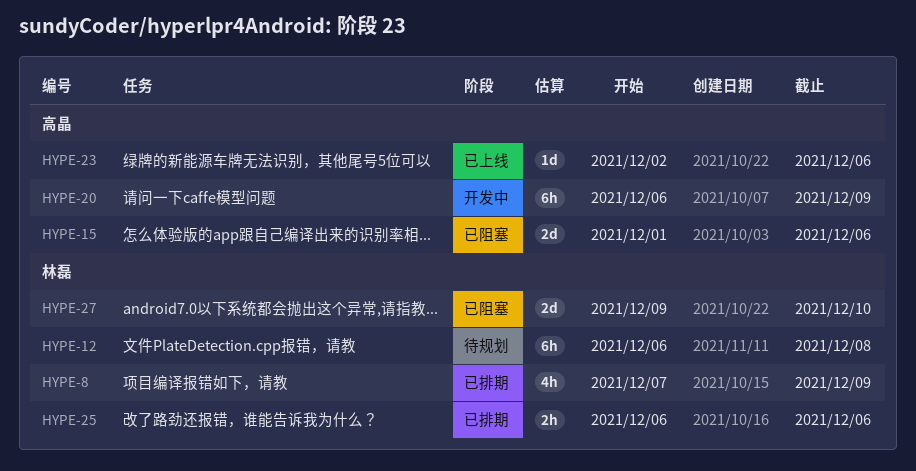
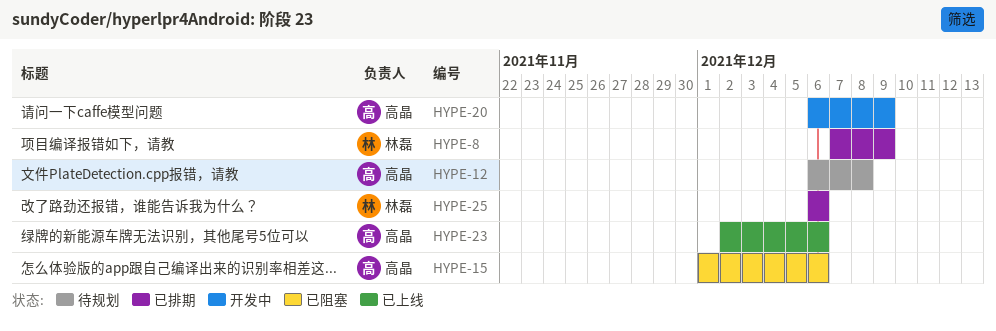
HYPE-12, owner: 林磊 -> 高晶
HYPE-27: present -> none

